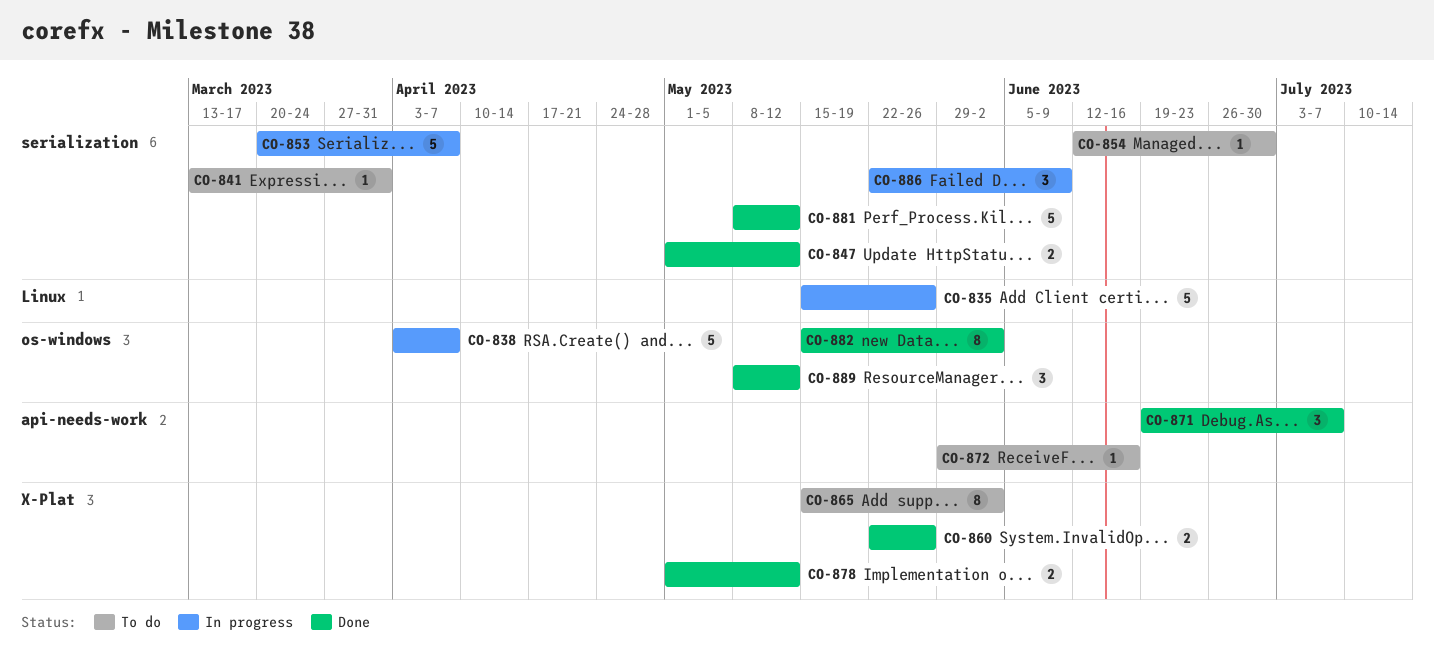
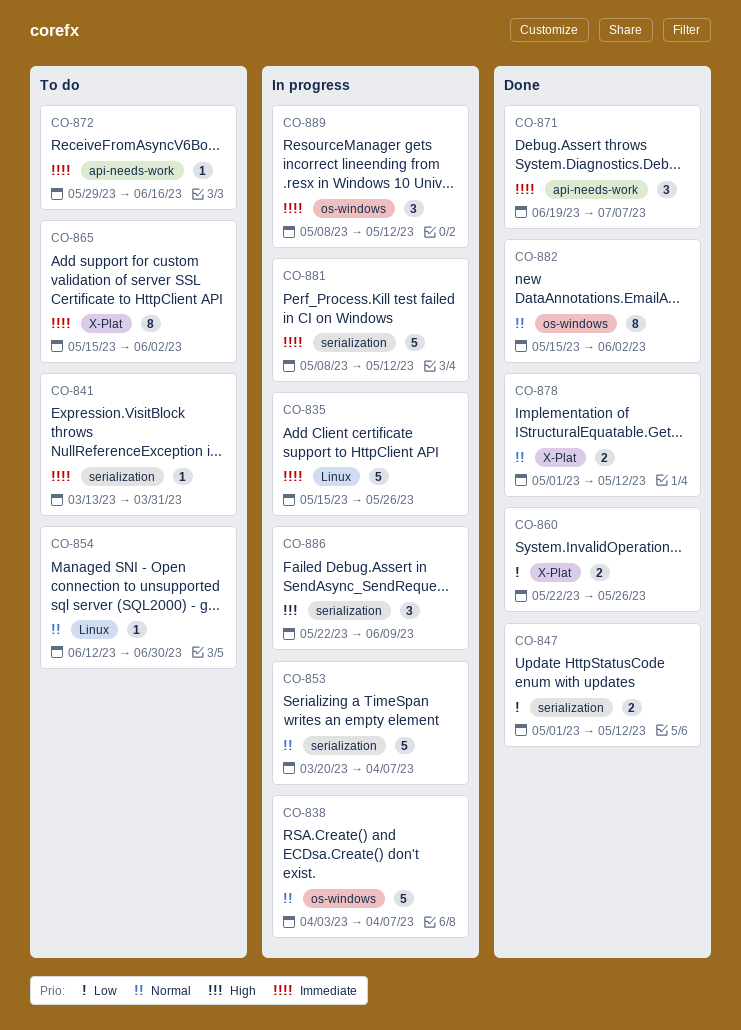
CO-854, label: serialization -> Linux
CO-881, status: Done -> In progress
CO-889, status: Done -> In progress

